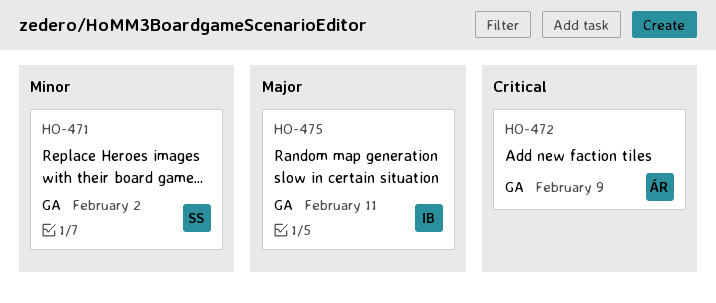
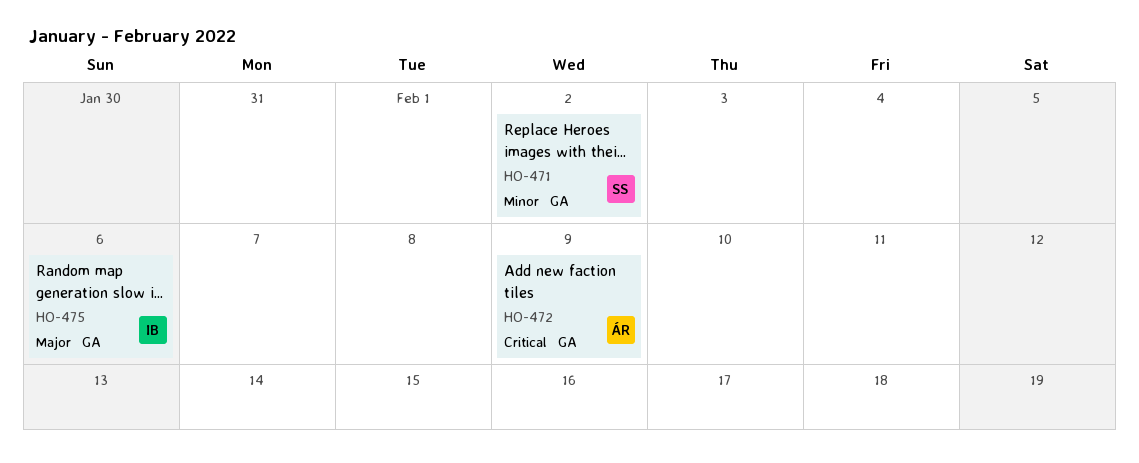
HO-475, due: Feb 11 -> Feb 6

